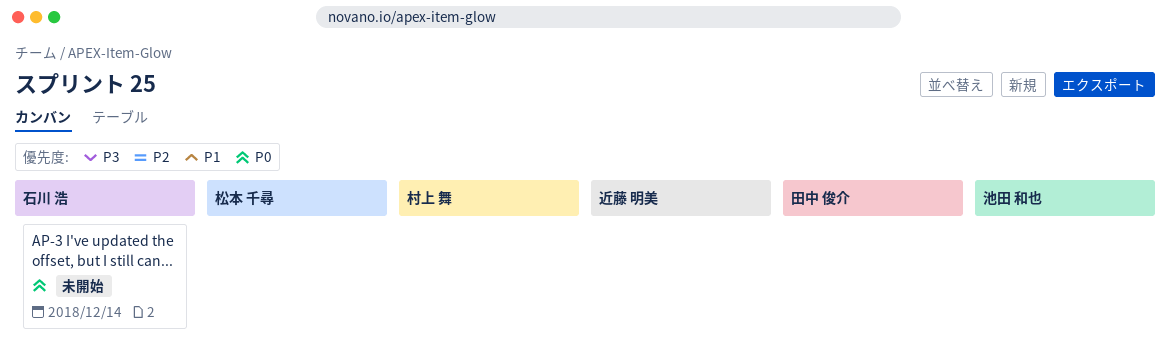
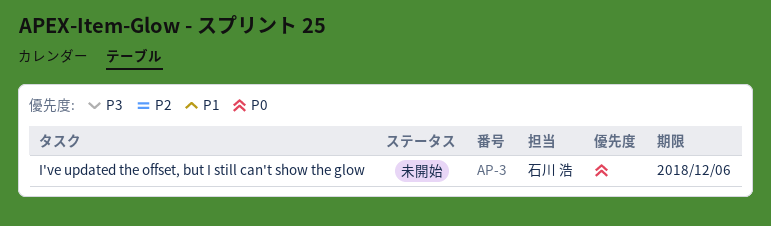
AP-3, due: Dec 14 -> Dec 6

